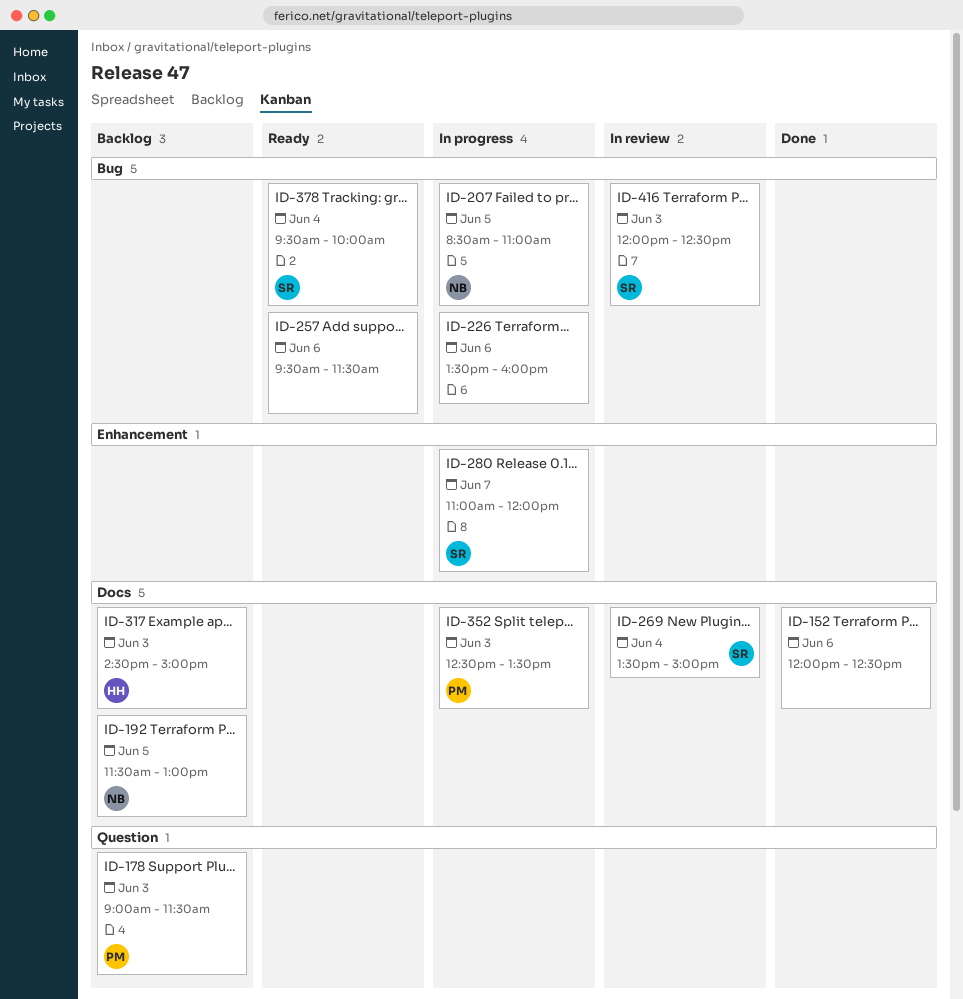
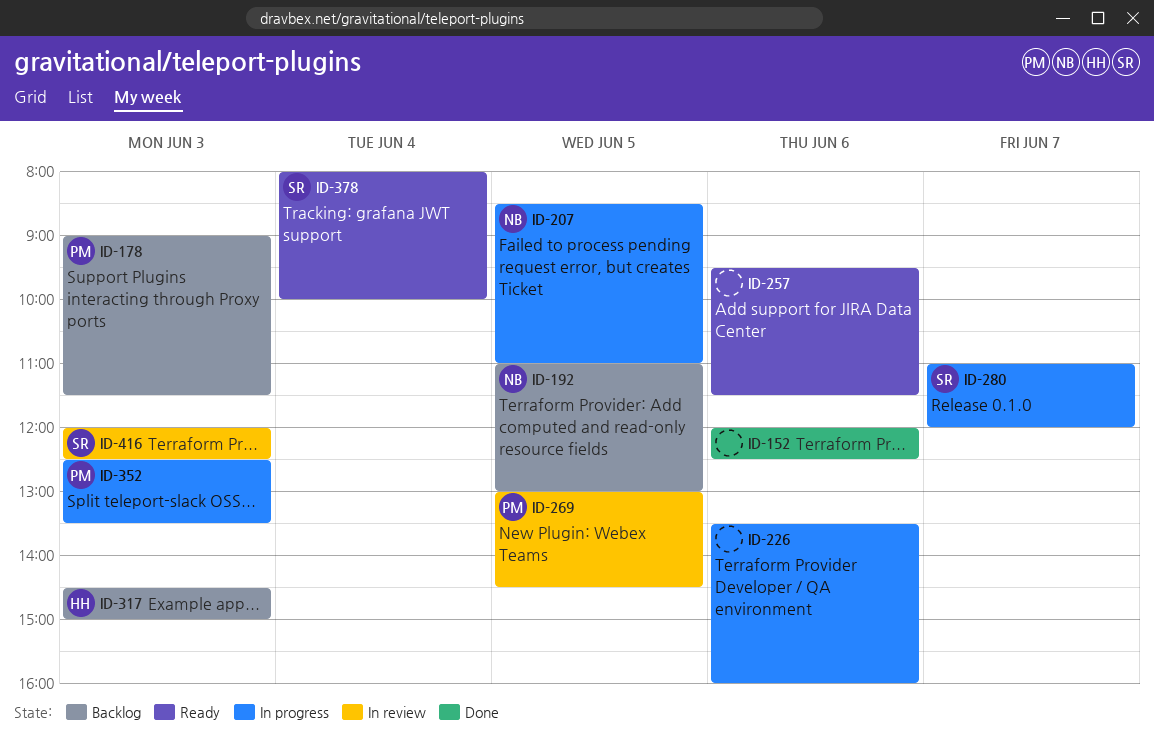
ID-192, begins: 11:30 -> 11:00
ID-269, owner: SR -> PM
ID-269, day: Jun 4 -> Jun 5
ID-269, begins: 13:30 -> 13:00
ID-269, ends: 15:00 -> 14:30
ID-378, begins: 09:30 -> 08:00

